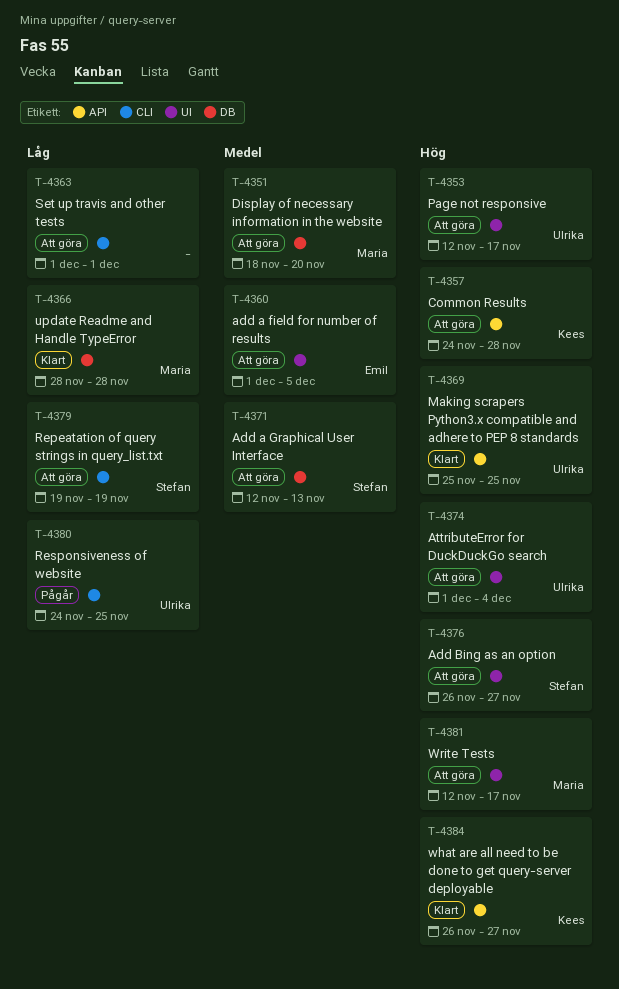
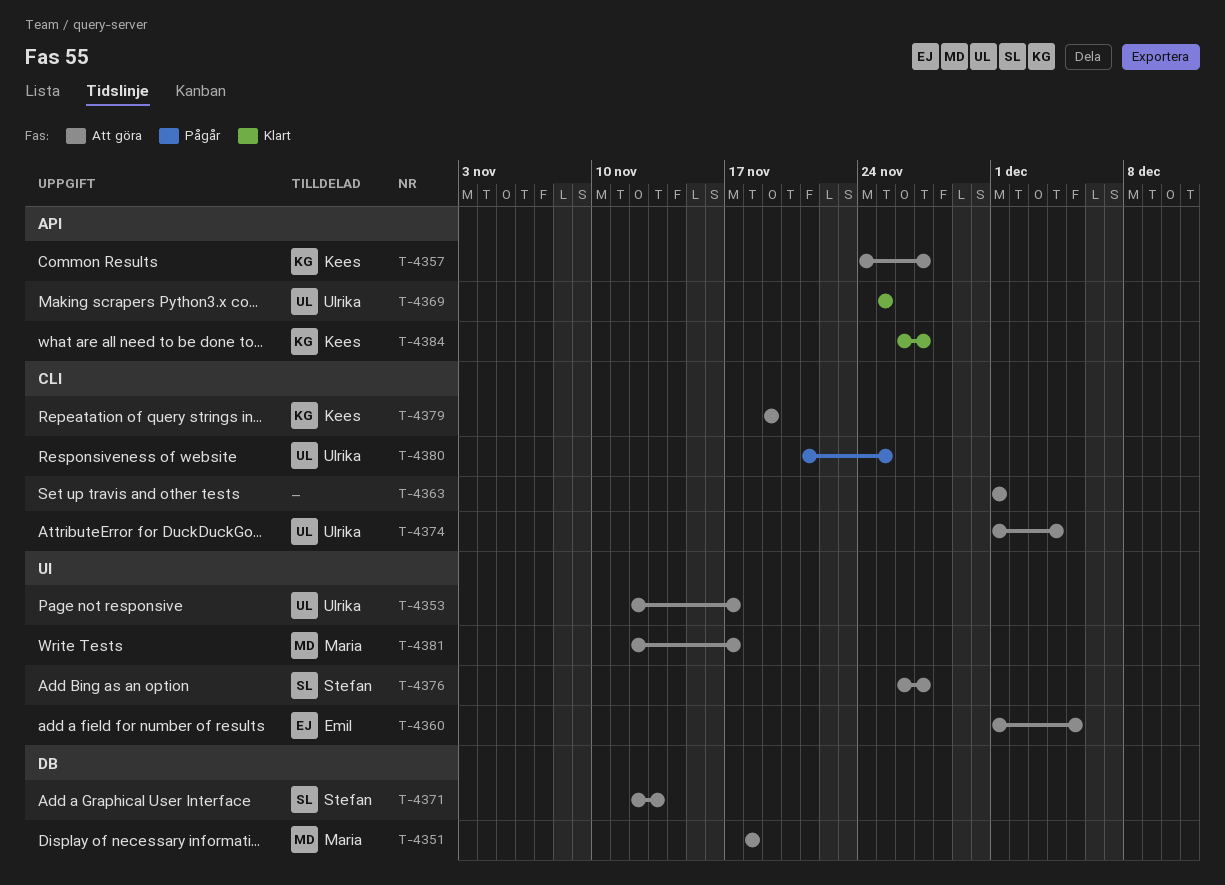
T-4351, due: Nov 20 -> Nov 18
T-4357, due: Nov 28 -> Nov 27
T-4366: present -> none
T-4374, label: UI -> CLI
T-4379, owner: Stefan -> Kees
T-4380, start: Nov 24 -> Nov 21

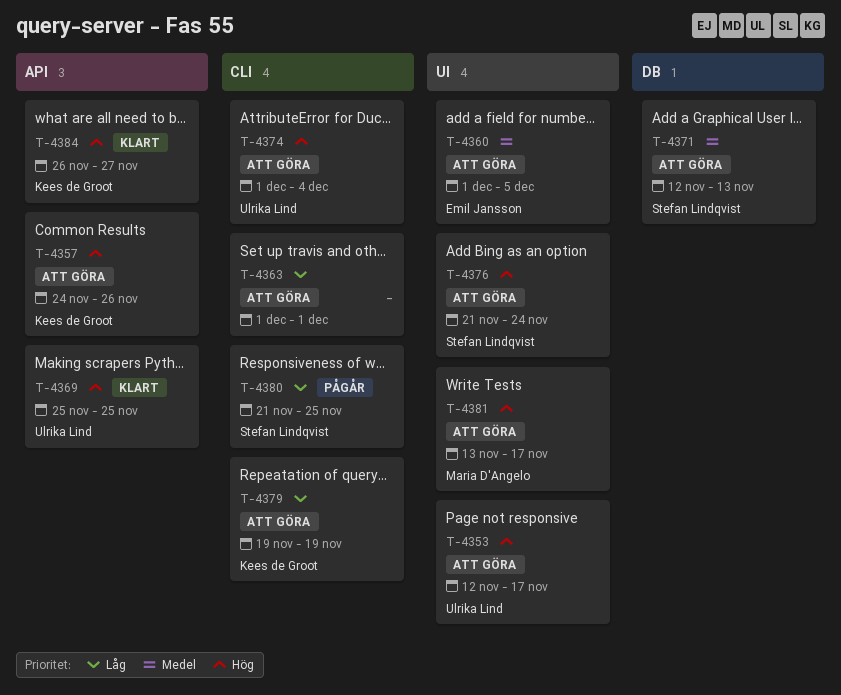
T-4351: present -> none
T-4357, due: Nov 27 -> Nov 26
T-4376, start: Nov 26 -> Nov 21
T-4376, due: Nov 27 -> Nov 24
T-4380, owner: Ulrika Lind -> Stefan Lindqvist
T-4381, start: Nov 12 -> Nov 13

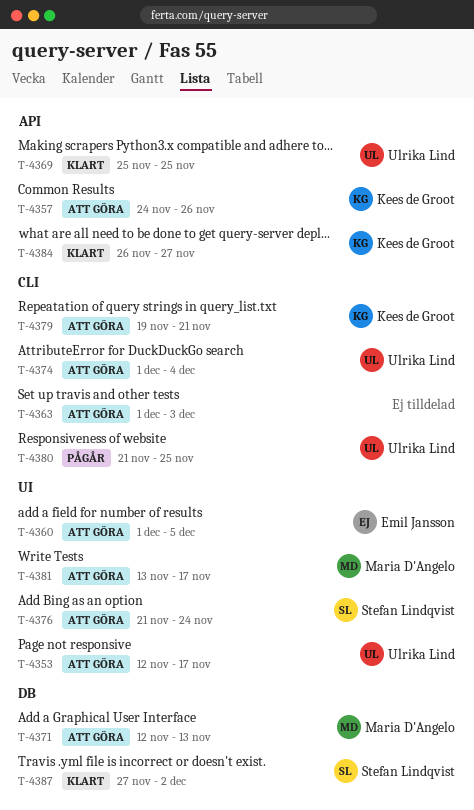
T-4363, due: Dec 1 -> Dec 3
T-4371, owner: Stefan Lindqvist -> Maria D'Angelo
T-4379, due: Nov 19 -> Nov 21
T-4380, owner: Stefan Lindqvist -> Ulrika Lind
T-4387: none -> present

